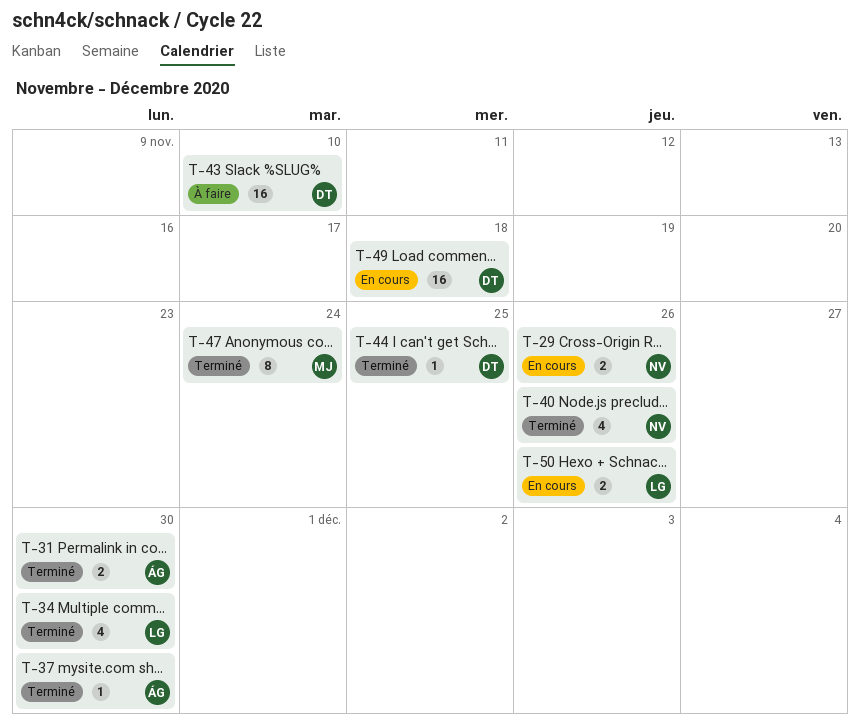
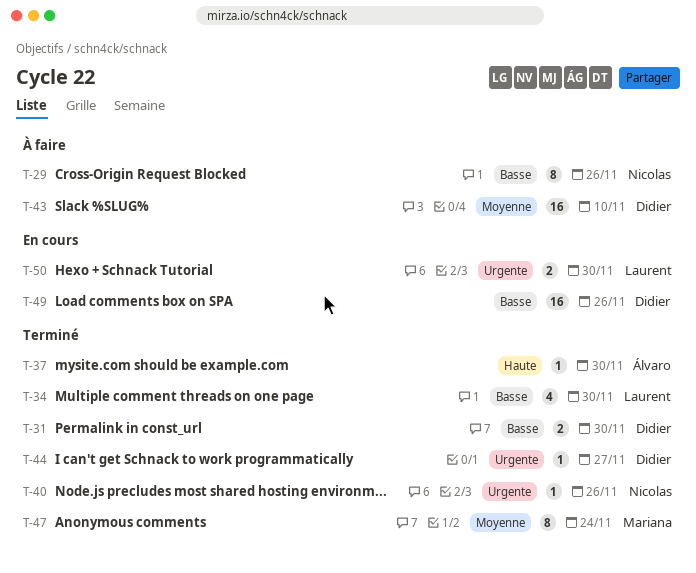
T-29, status: En cours -> À faire
T-29, estimate: 2 -> 8
T-31, owner: Álvaro -> Didier
T-40, estimate: 4 -> 1
T-44, due: Nov 25 -> Nov 27
T-49, due: Nov 18 -> Nov 26
T-50, due: Nov 26 -> Nov 30

